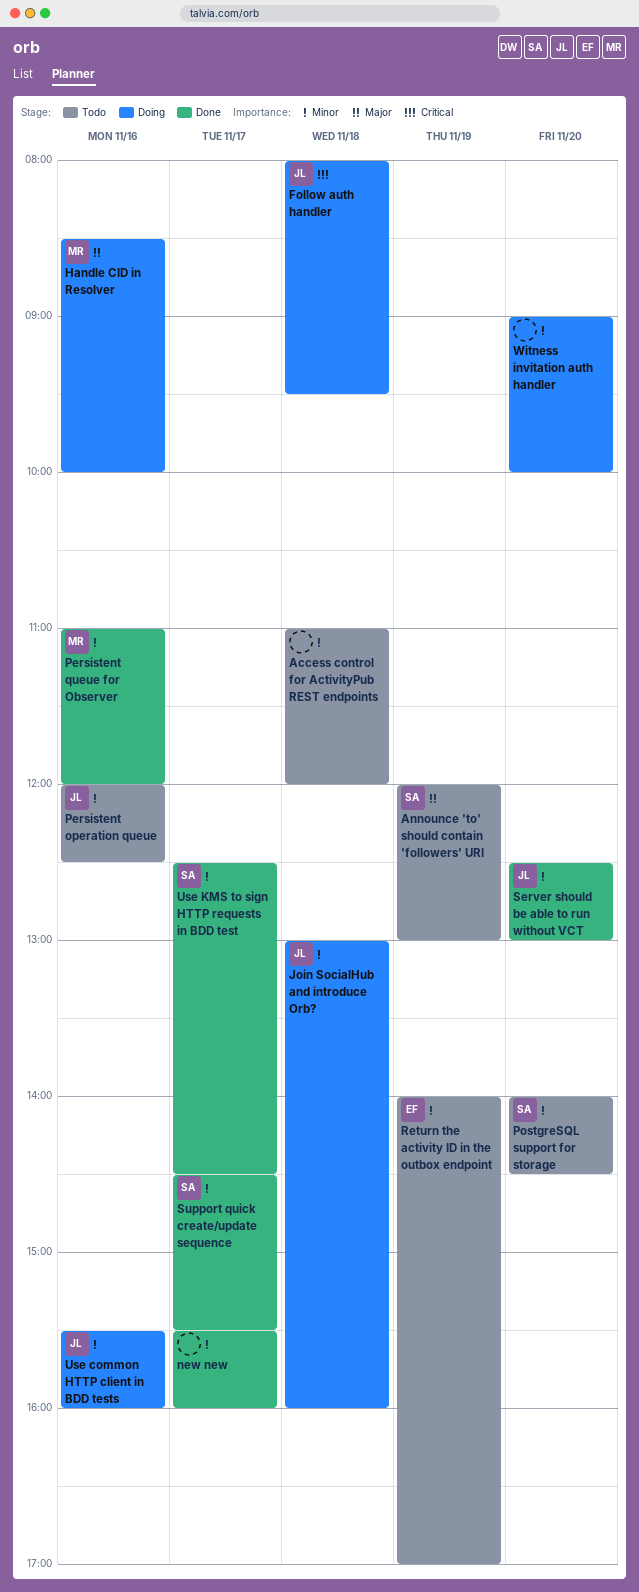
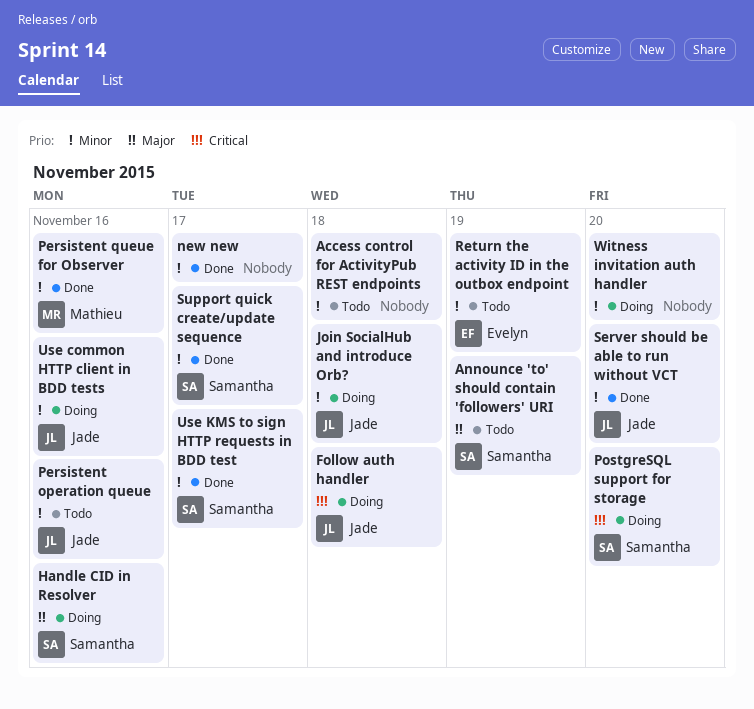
Handle CID in Resolver, owner: Mathieu -> Samantha
PostgreSQL support for storage, status: Todo -> Doing
PostgreSQL support for storage, priority: Minor -> Critical

